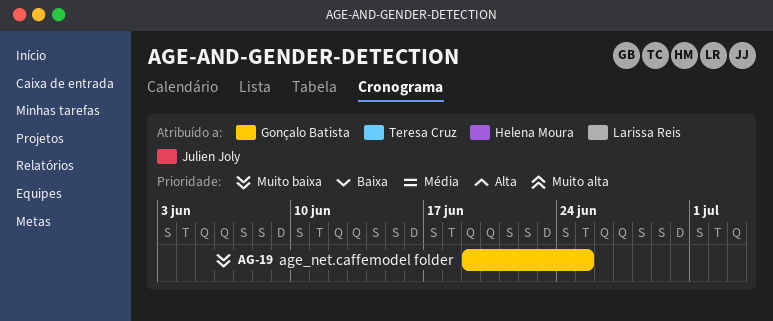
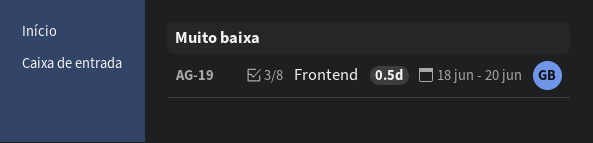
AG-19, start: Jun 19 -> Jun 18
AG-19, due: Jun 25 -> Jun 20

